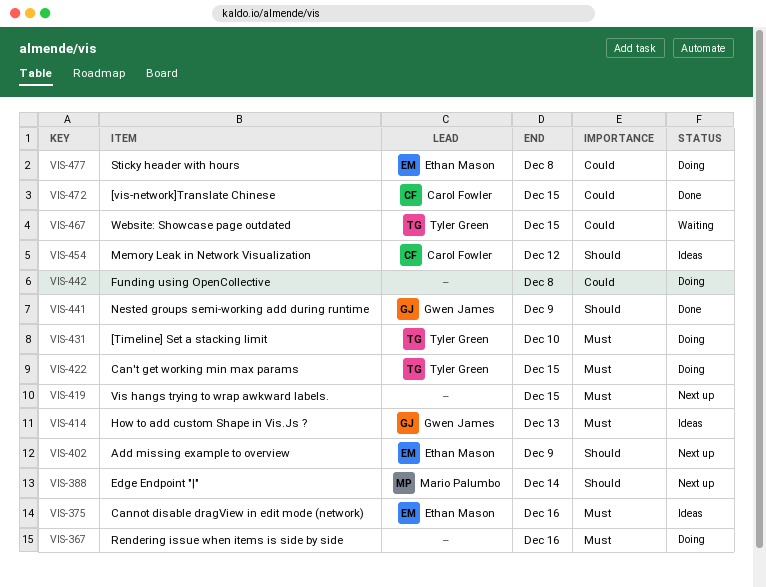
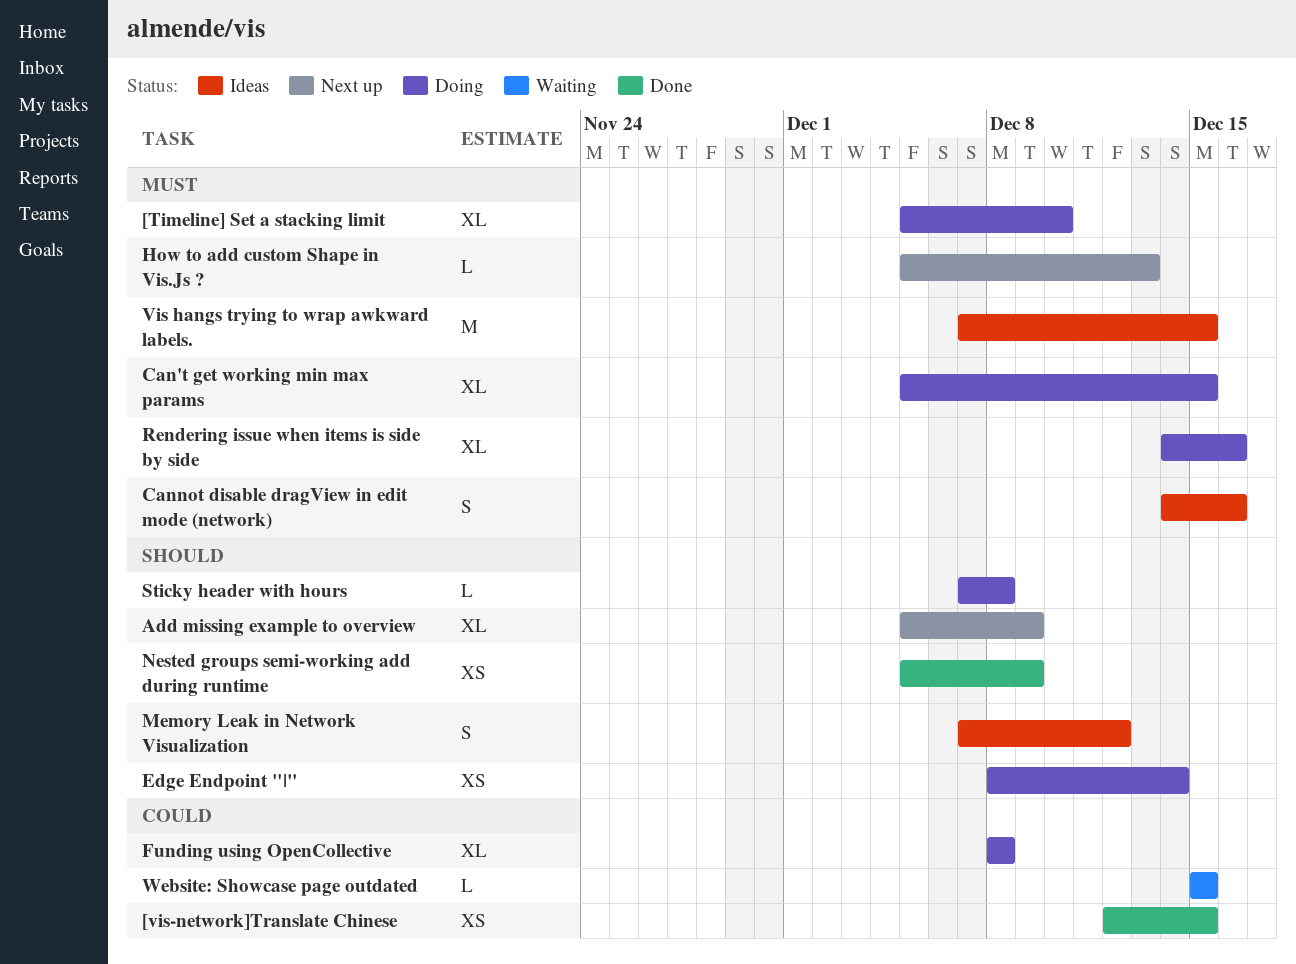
Edge Endpoint "|", status: Next up -> Doing
How to add custom Shape in Vis.Js ?, status: Ideas -> Next up
Sticky header with hours, priority: Could -> Should
Vis hangs trying to wrap awkward labels., status: Next up -> Ideas

